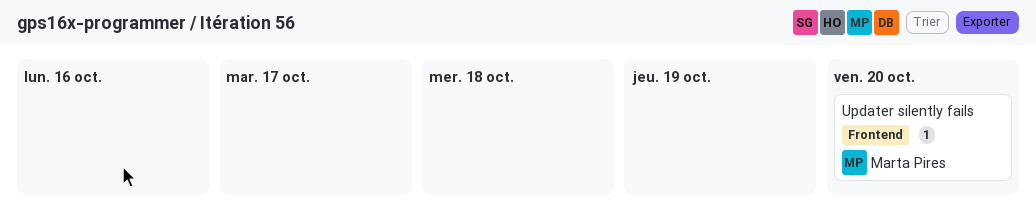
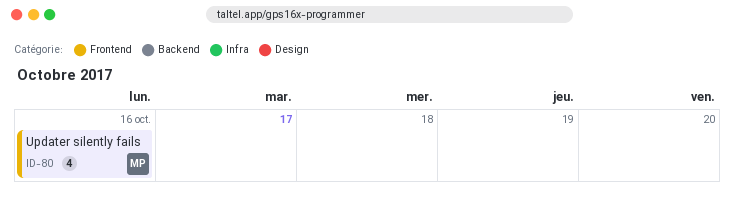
Updater silently fails, estimate: 1 -> 4
Updater silently fails, due: Oct 20 -> Oct 16

